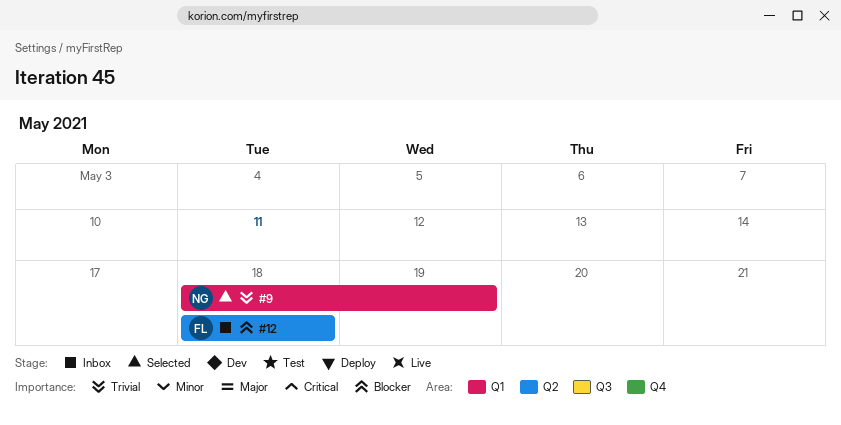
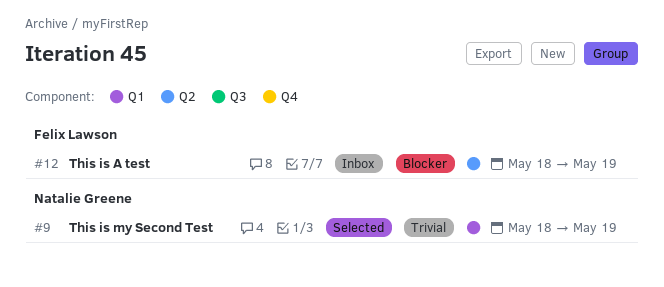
#12, due: May 18 -> May 19

